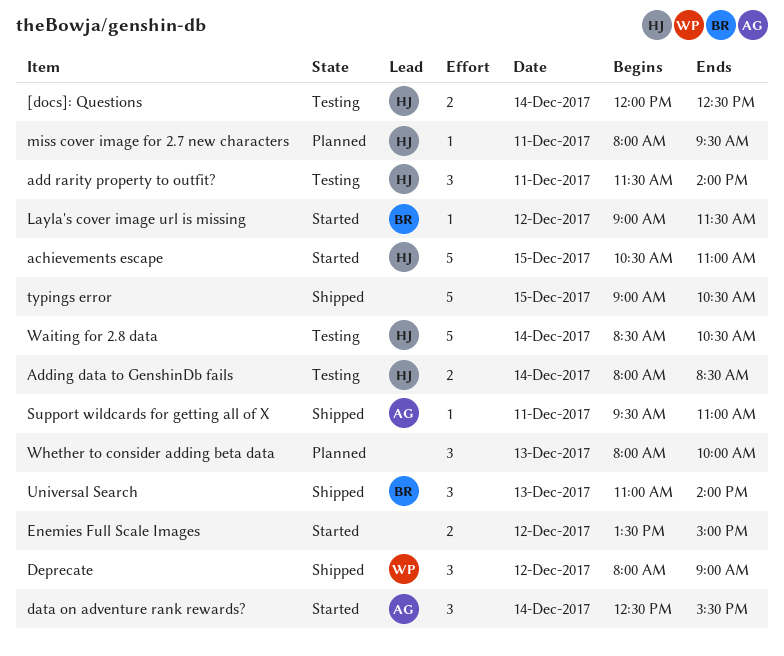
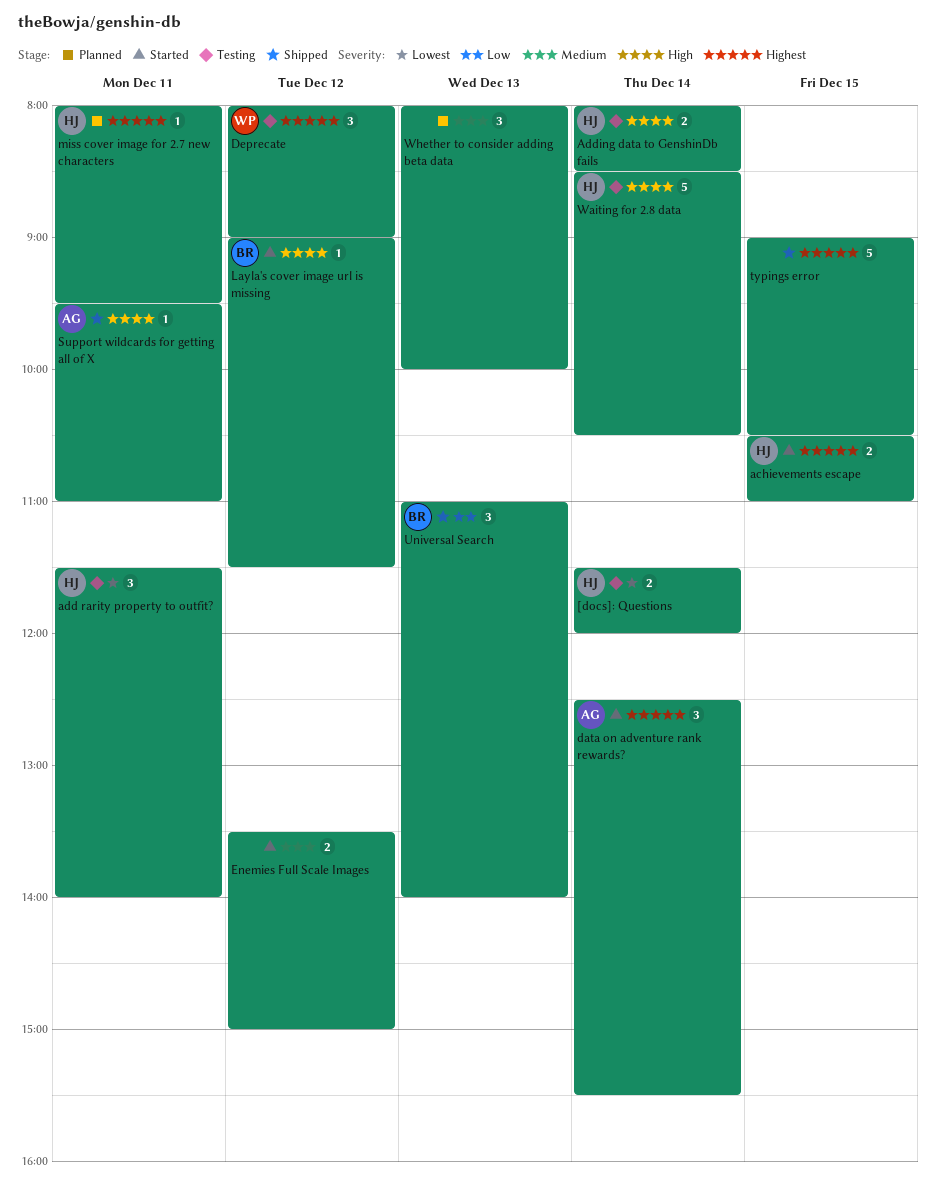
[docs]: Questions, begins: 12:00 -> 11:30
[docs]: Questions, ends: 12:30 -> 12:00
achievements escape, estimate: 5 -> 2
Deprecate, status: Shipped -> Testing

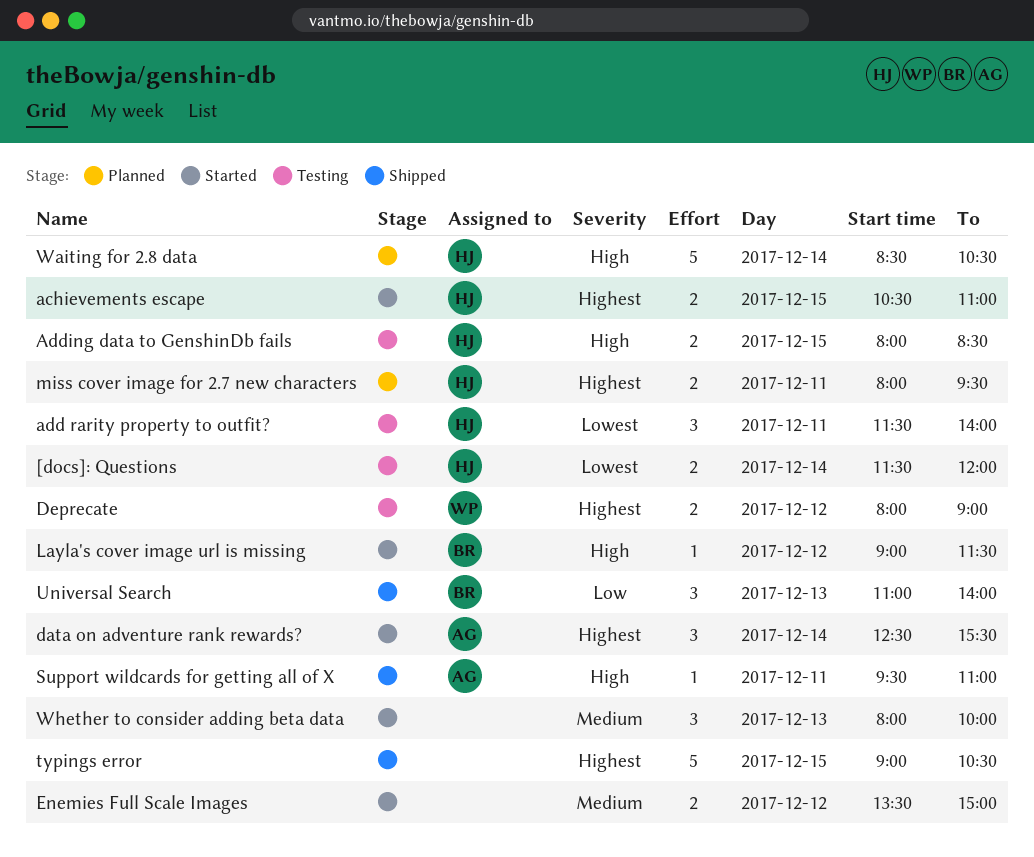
Adding data to GenshinDb fails, day: Dec 14 -> Dec 15
Deprecate, estimate: 3 -> 2
miss cover image for 2.7 new characters, estimate: 1 -> 2
Waiting for 2.8 data, status: Testing -> Planned
Whether to consider adding beta data, status: Planned -> Started

